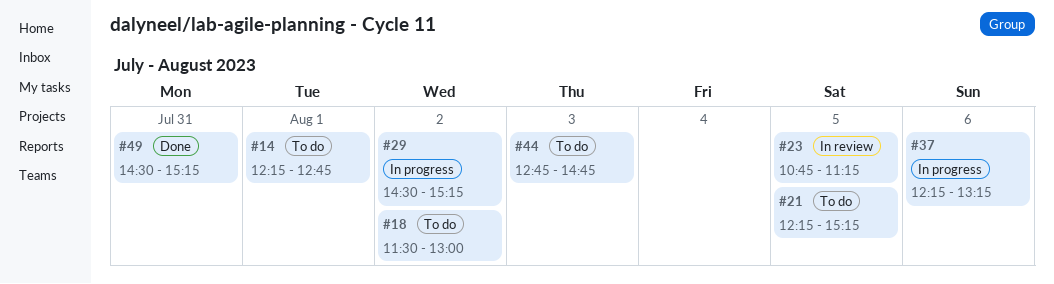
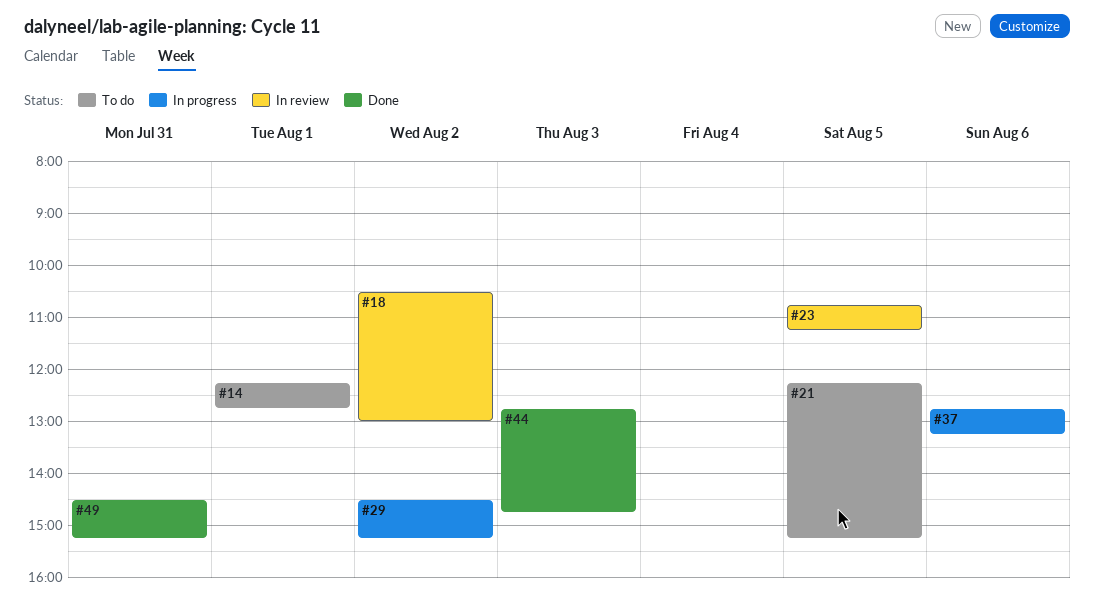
#18, status: To do -> In review
#18, begins: 11:30 -> 10:30
#37, begins: 12:15 -> 12:45
#44, status: To do -> Done

